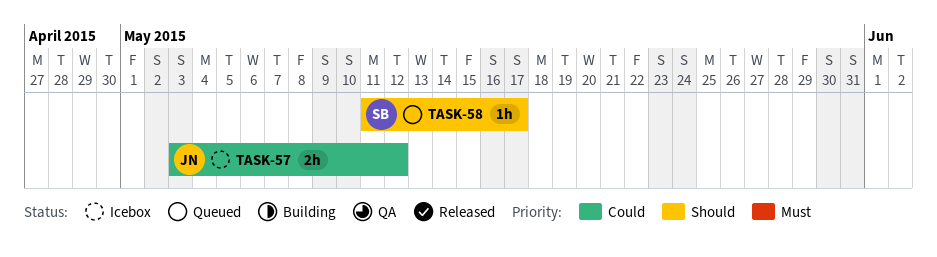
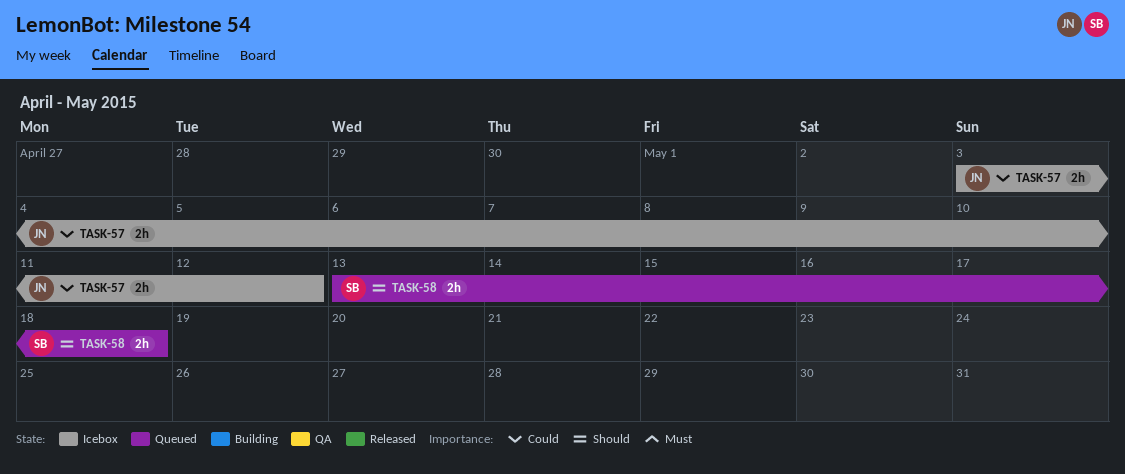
TASK-58, estimate: 1h -> 2h
TASK-58, start: May 11 -> May 13
TASK-58, due: May 17 -> May 18

